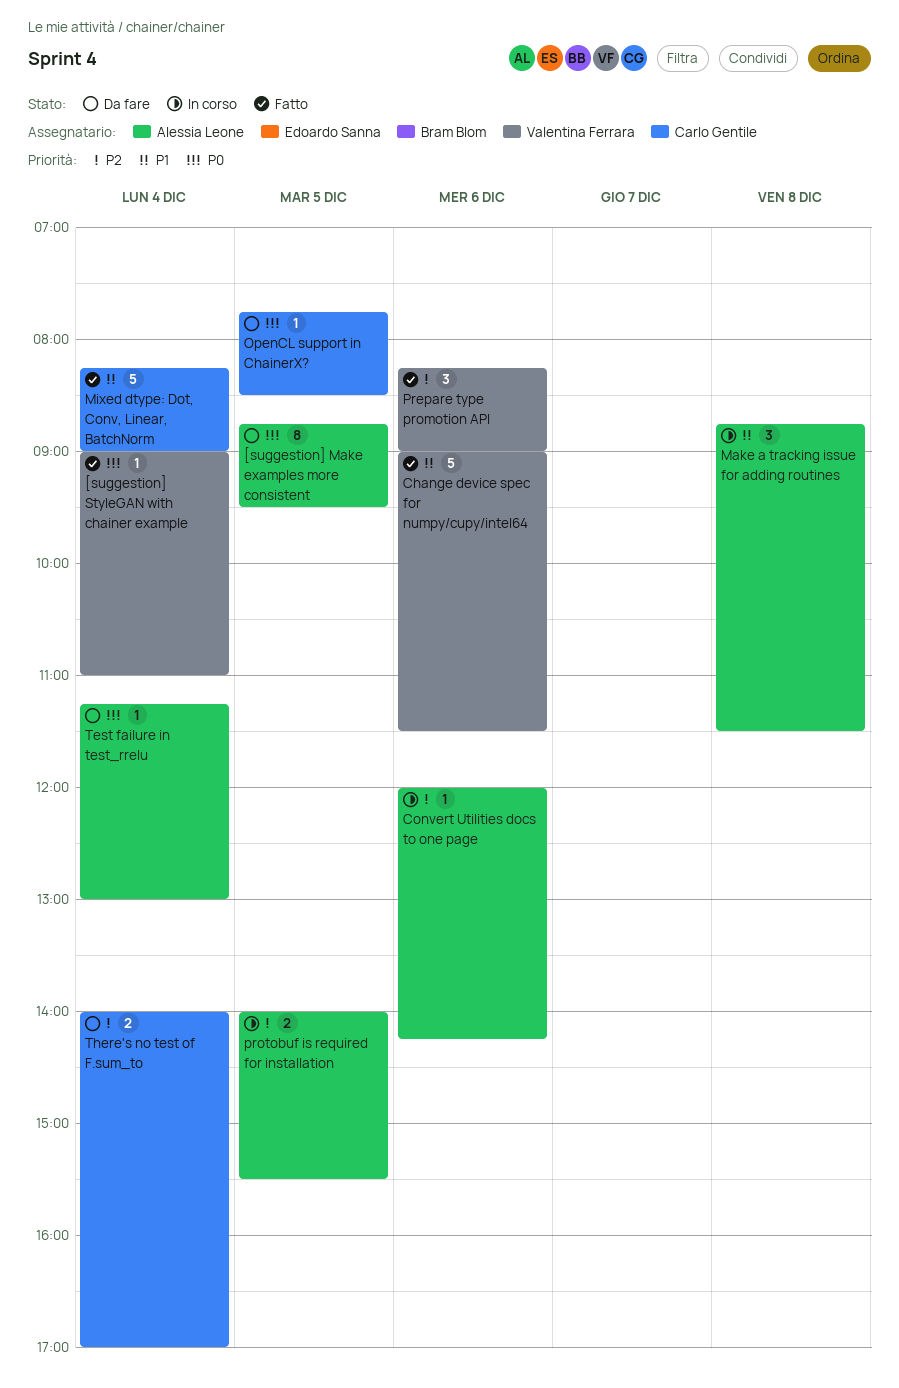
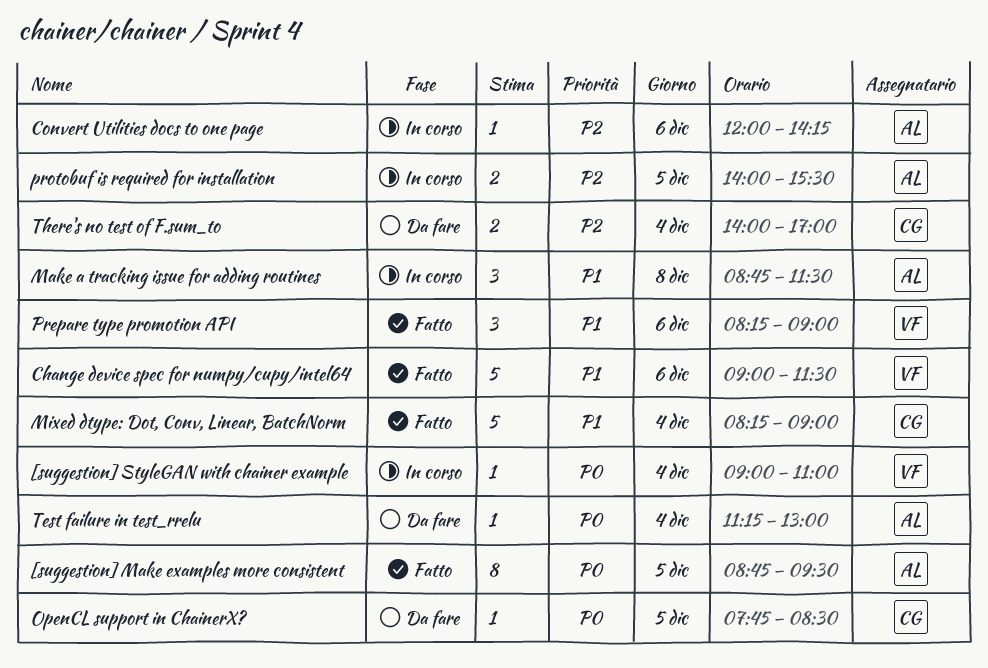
[suggestion] Make examples more consistent, status: Da fare -> Fatto
[suggestion] StyleGAN with chainer example, status: Fatto -> In corso
Prepare type promotion API, priority: P2 -> P1

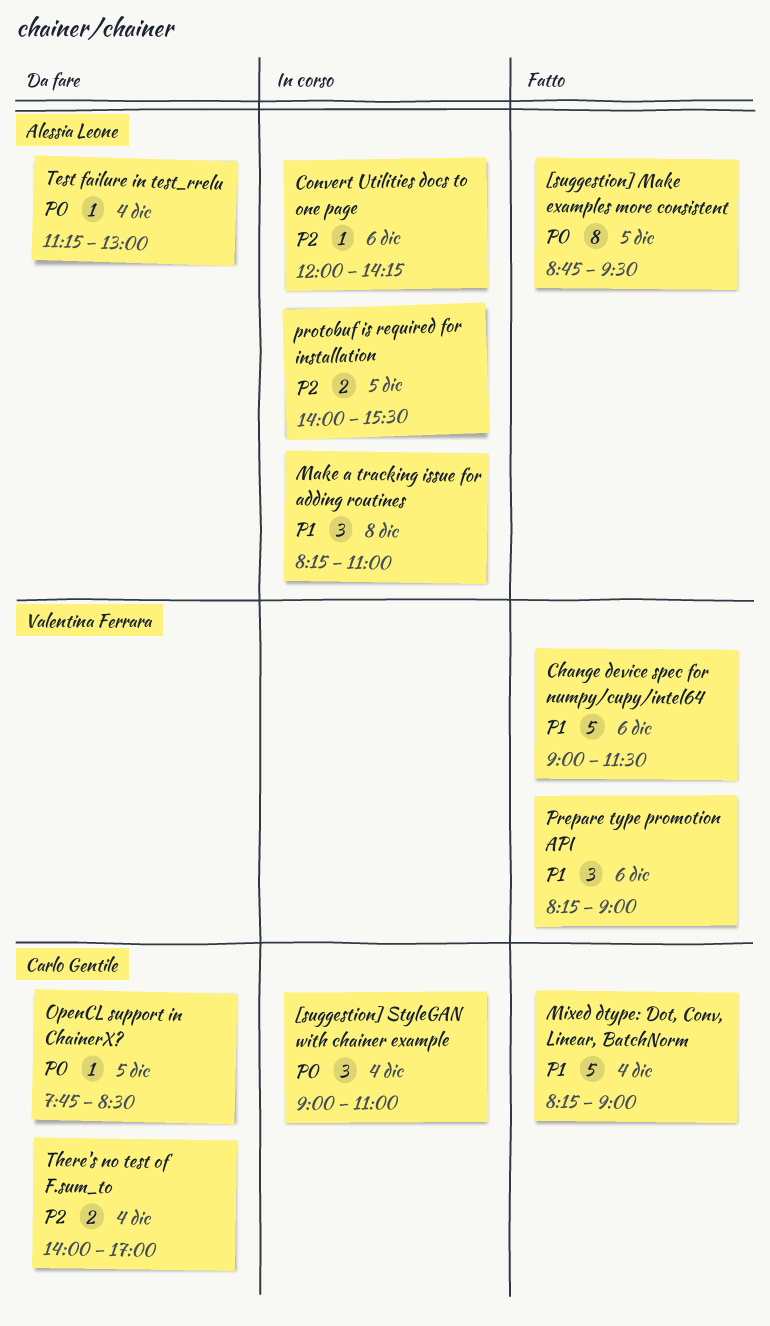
[suggestion] StyleGAN with chainer example, owner: Valentina Ferrara -> Carlo Gentile
[suggestion] StyleGAN with chainer example, estimate: 1 -> 3
Make a tracking issue for adding routines, begins: 08:45 -> 08:15
Make a tracking issue for adding routines, ends: 11:30 -> 11:00

